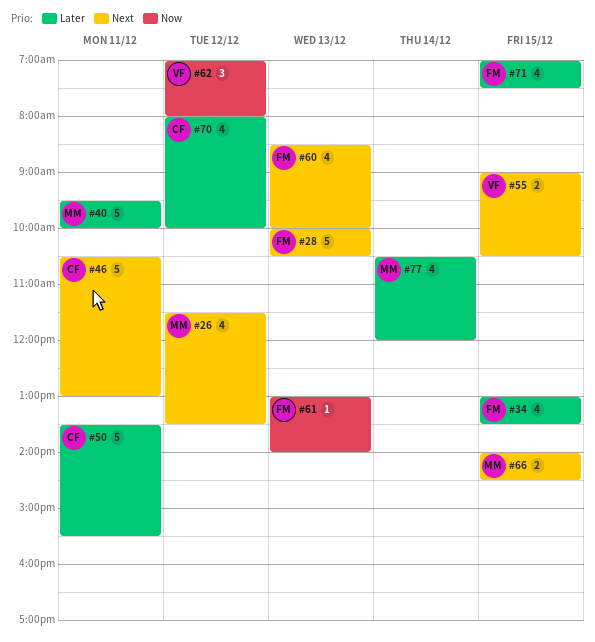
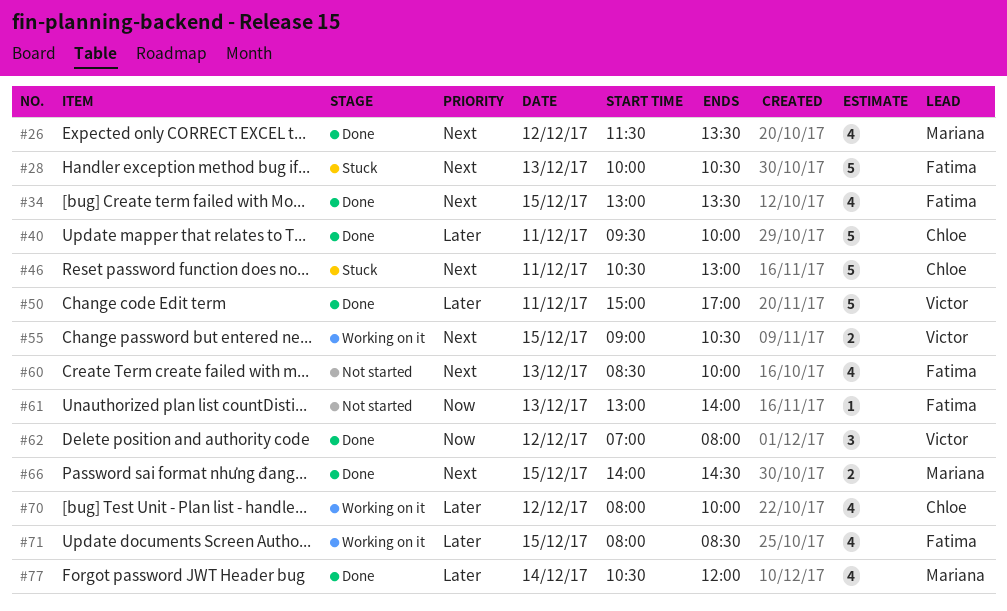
#34, priority: Later -> Next
#40, owner: Mariana -> Chloe
#50, owner: Chloe -> Victor
#50, begins: 13:30 -> 15:00
#50, ends: 15:30 -> 17:00
#71, begins: 07:00 -> 08:00
#71, ends: 07:30 -> 08:30

